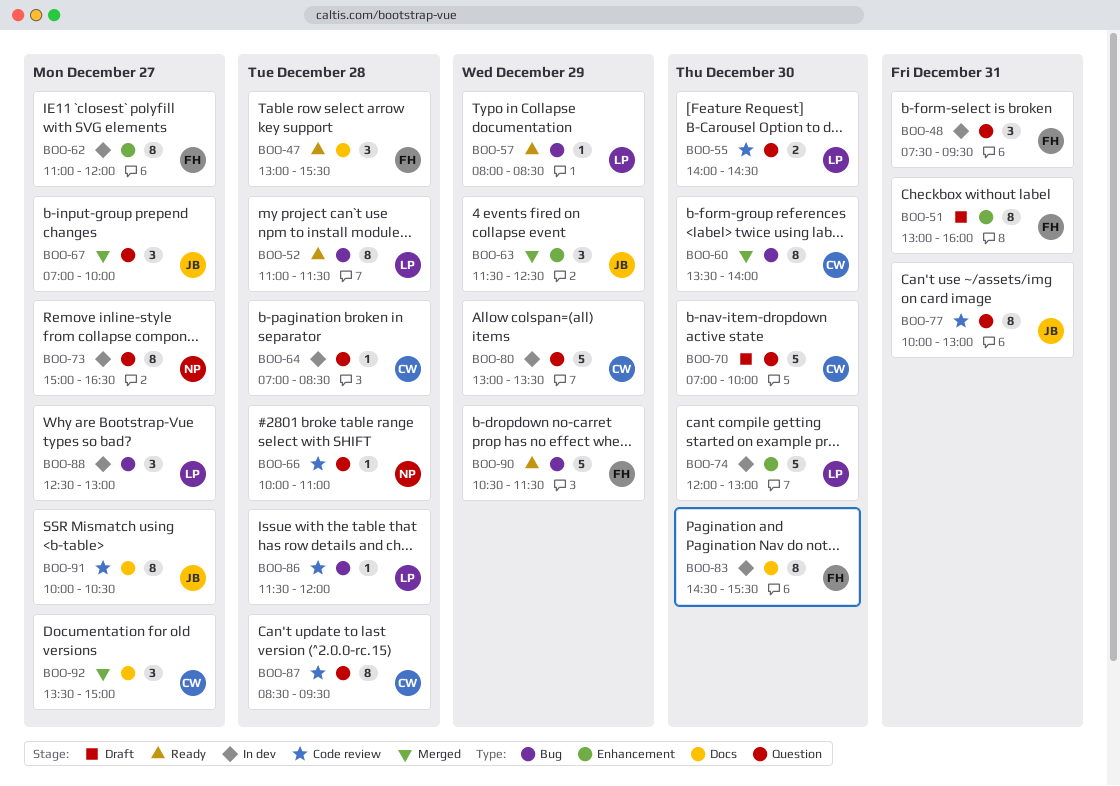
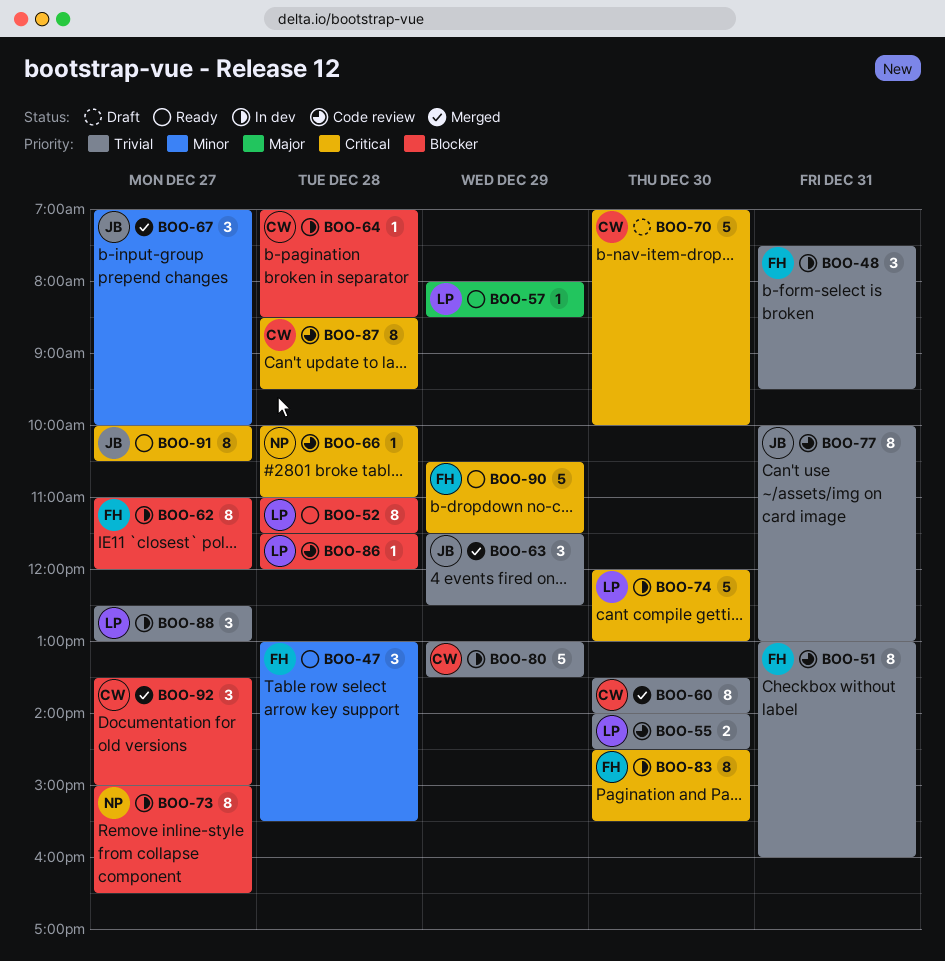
BOO-51, status: Draft -> Code review
BOO-91, status: Code review -> Ready

